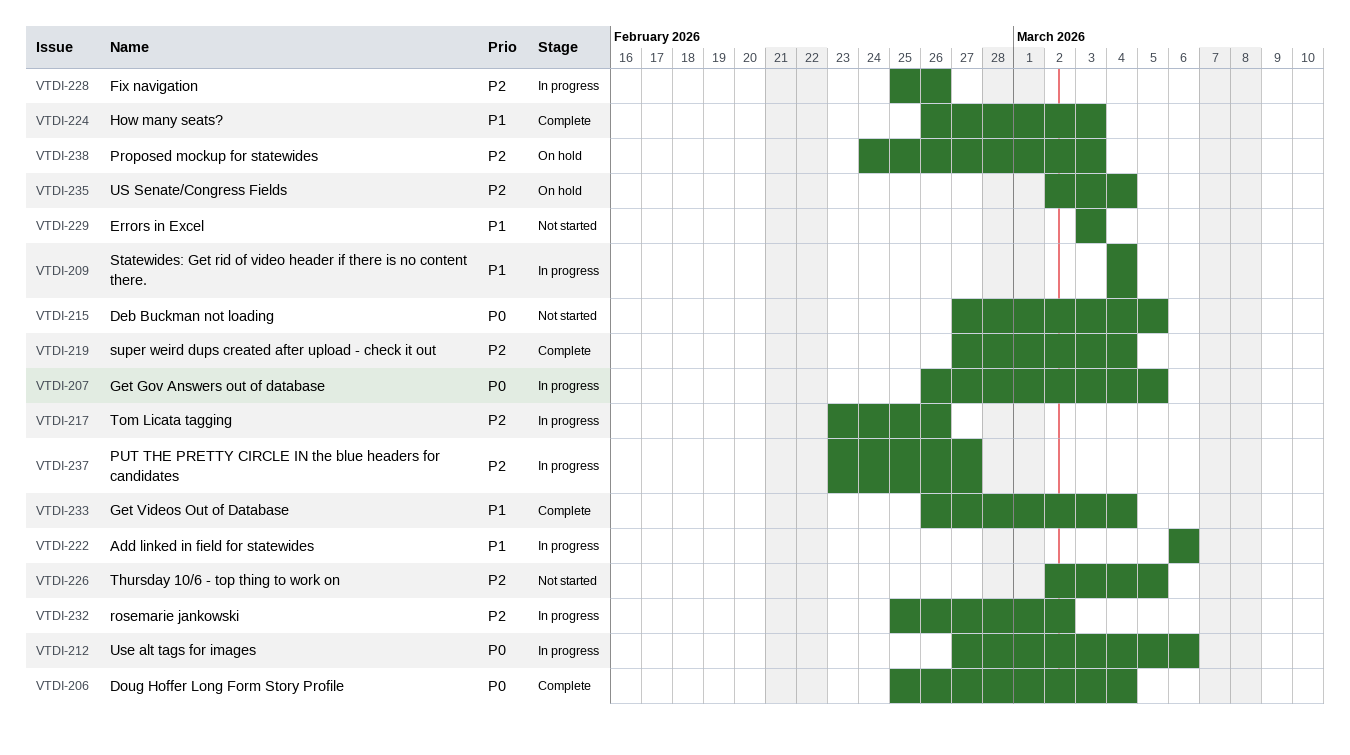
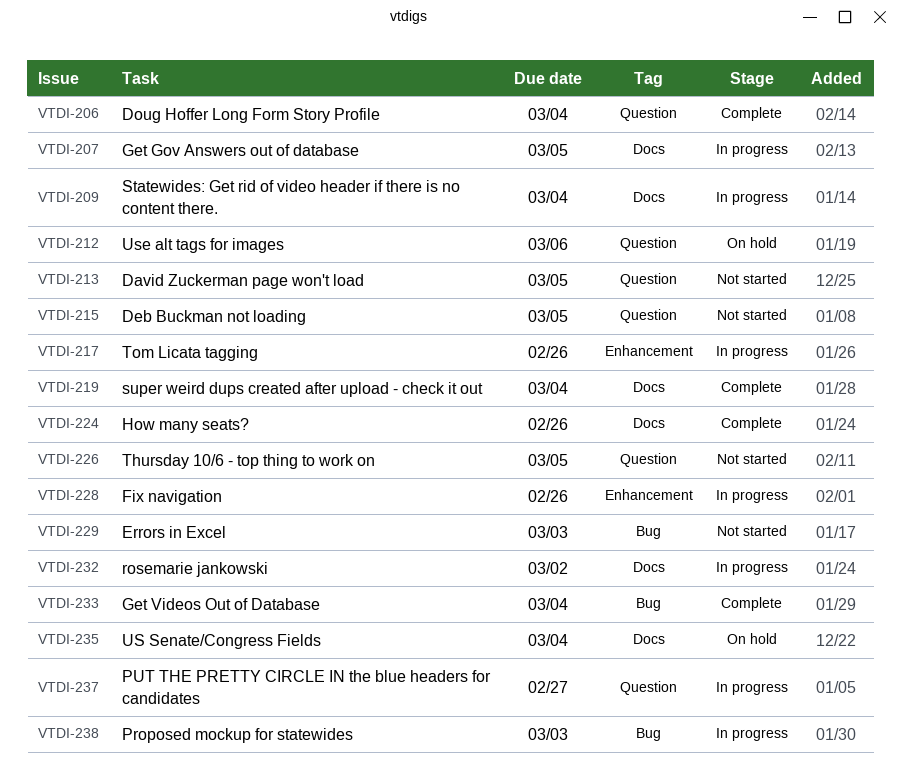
VTDI-212, status: In progress -> On hold
VTDI-213: none -> present
VTDI-222: present -> none
VTDI-224, due: Mar 3 -> Feb 26
VTDI-238, status: On hold -> In progress

